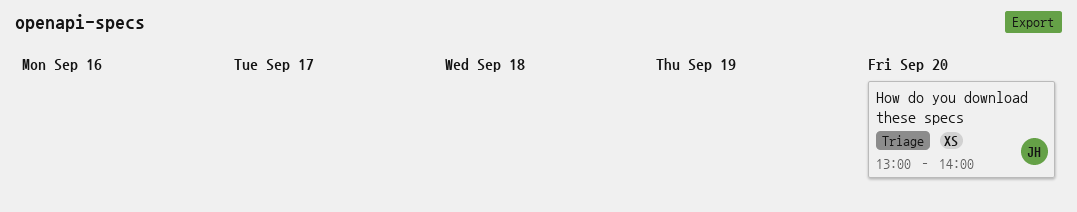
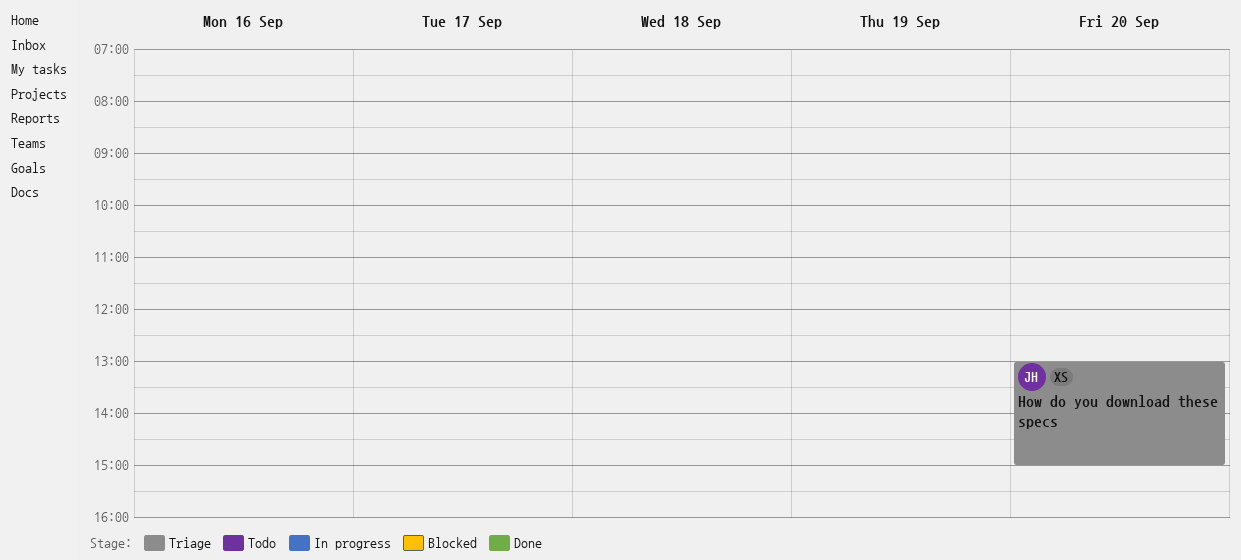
How do you download these specs, ends: 14:00 -> 15:00

